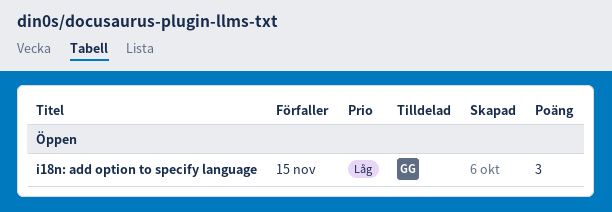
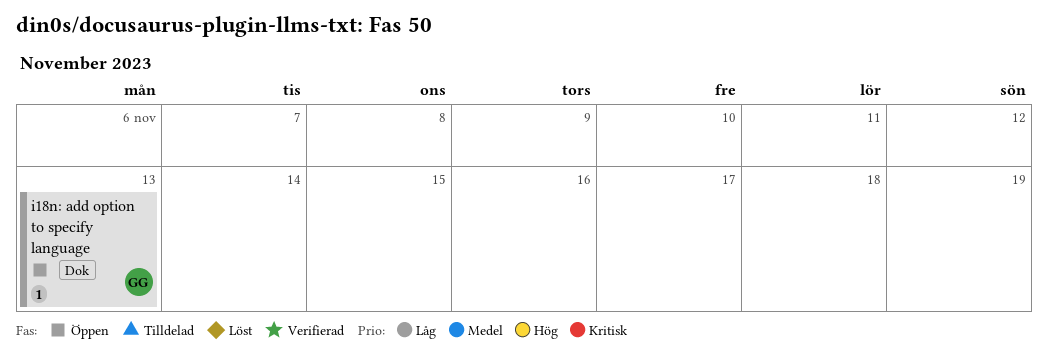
i18n: add option to specify language, estimate: 3 -> 1
i18n: add option to specify language, due: Nov 15 -> Nov 13

